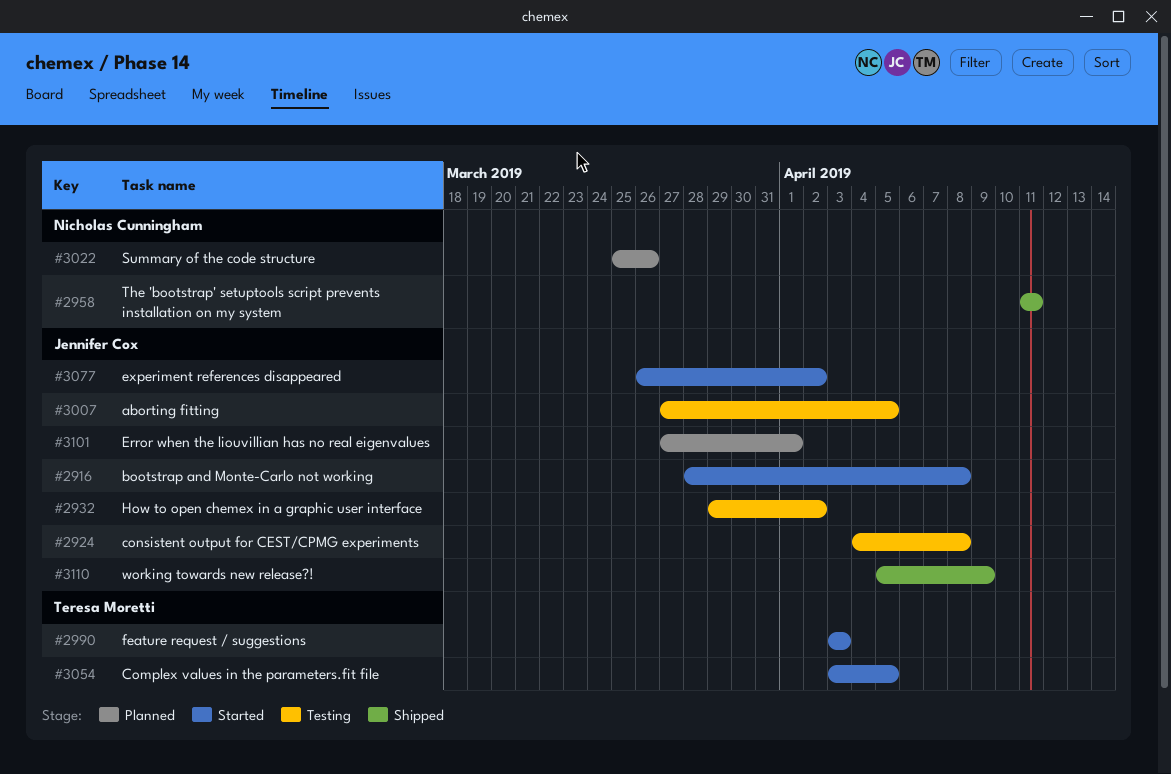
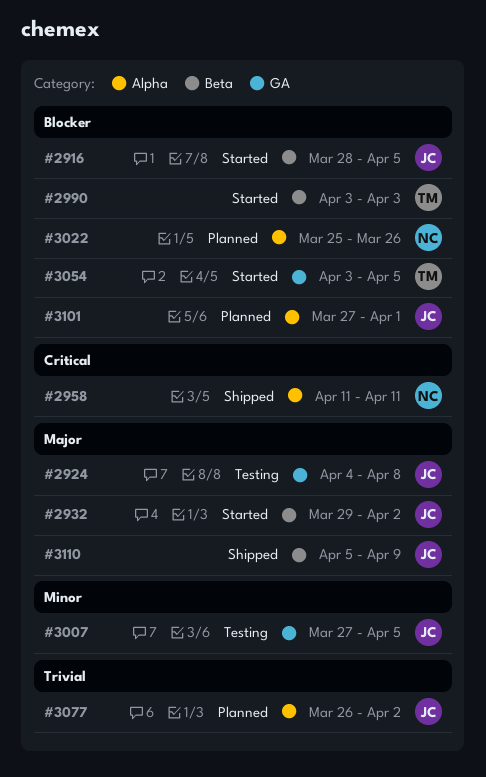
#2916, due: Apr 8 -> Apr 5
#2932, status: Testing -> Started
#3077, status: Started -> Planned

